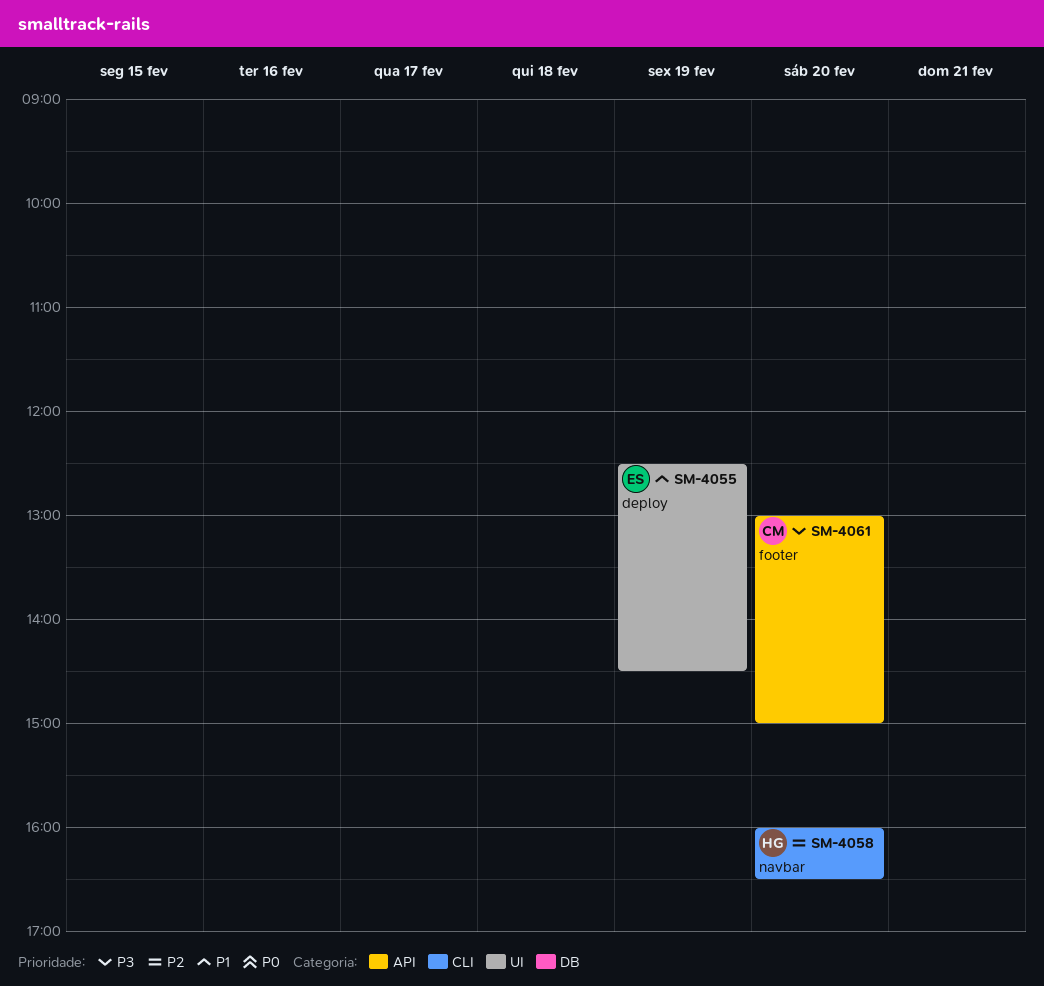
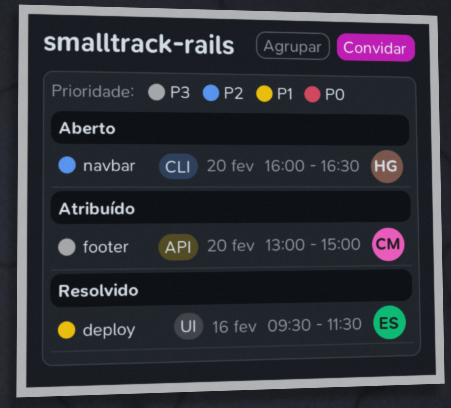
deploy, day: Feb 19 -> Feb 16
deploy, begins: 12:30 -> 09:30
deploy, ends: 14:30 -> 11:30

